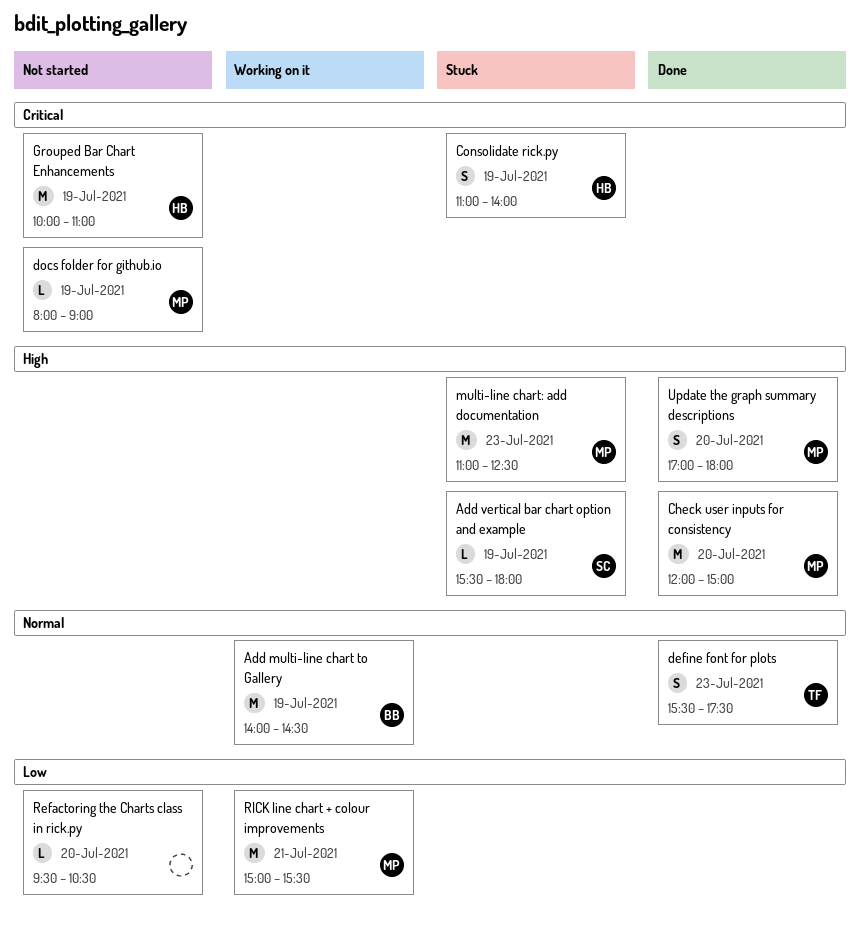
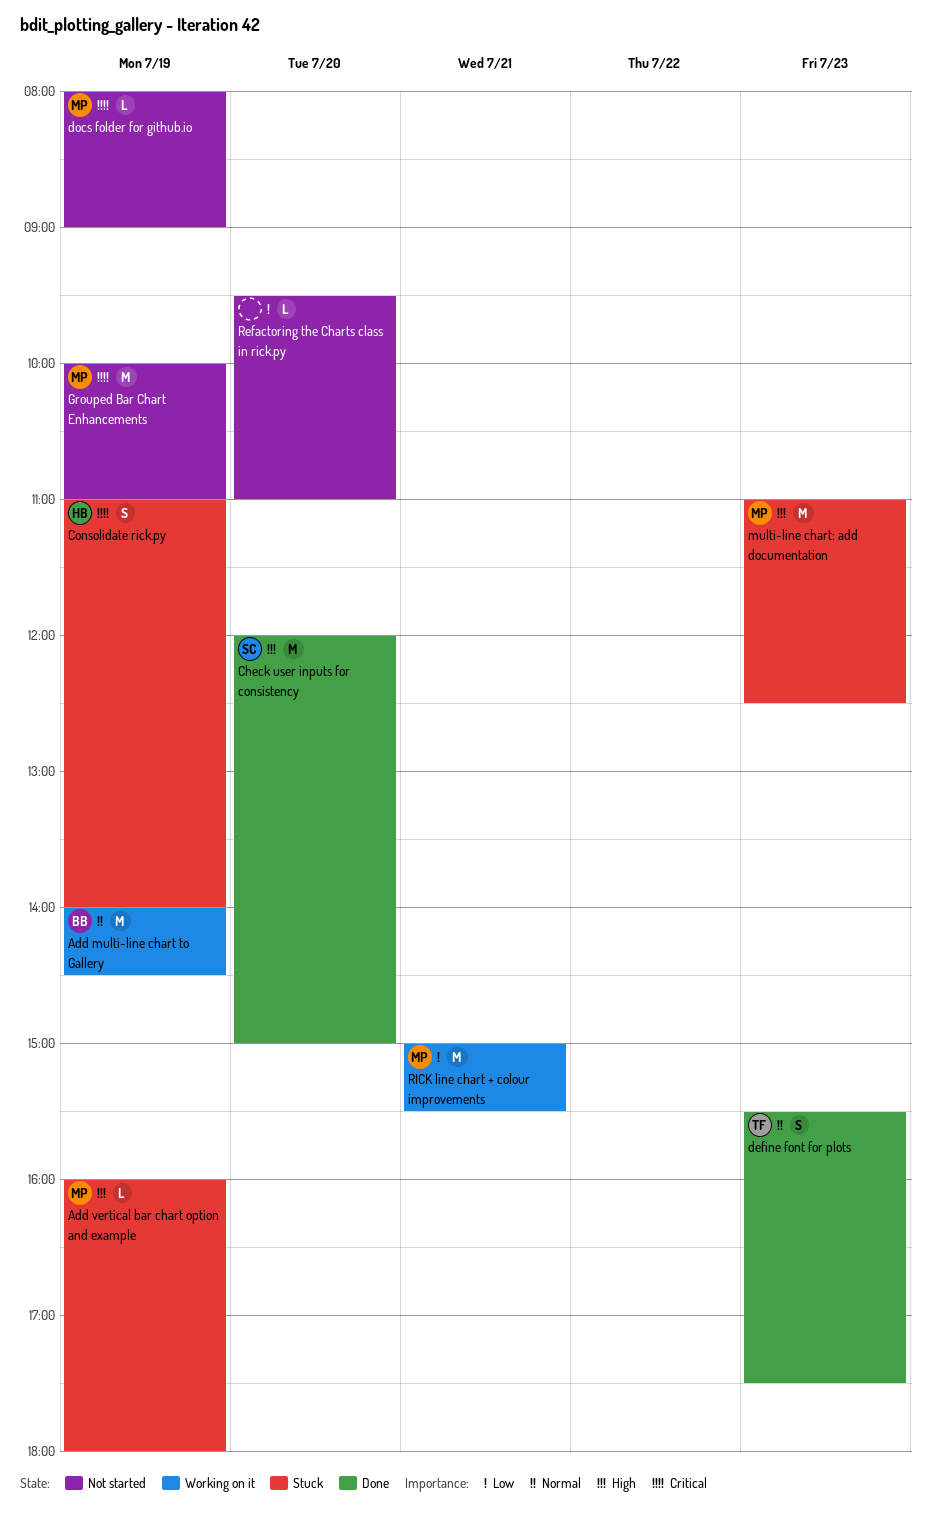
Add vertical bar chart option and example, owner: SC -> MP
Add vertical bar chart option and example, begins: 15:30 -> 16:00
Check user inputs for consistency, owner: MP -> SC
Grouped Bar Chart Enhancements, owner: HB -> MP
Refactoring the Charts class in rick.py, ends: 10:30 -> 11:00
Update the graph summary descriptions: present -> none

